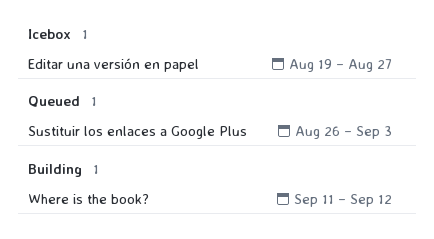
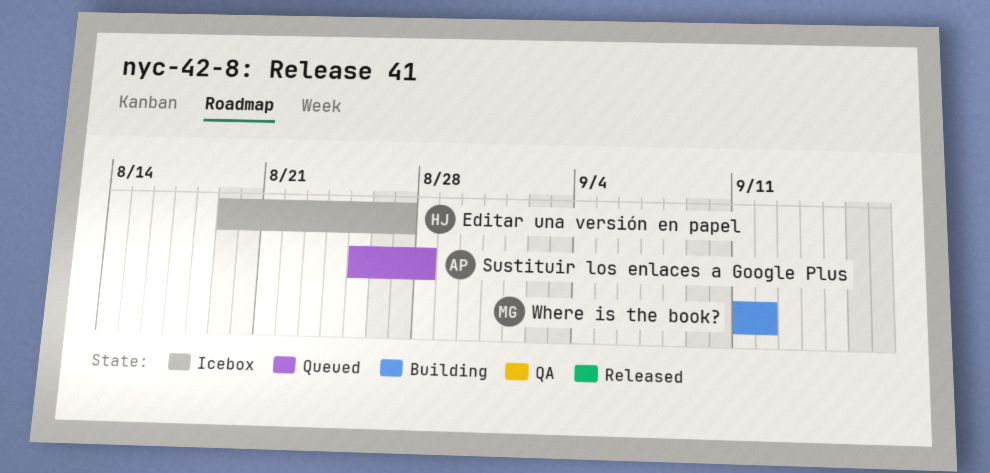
Sustituir los enlaces a Google Plus, start: Aug 26 -> Aug 25
Sustituir los enlaces a Google Plus, due: Sep 3 -> Aug 28

